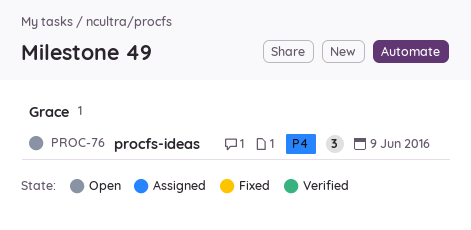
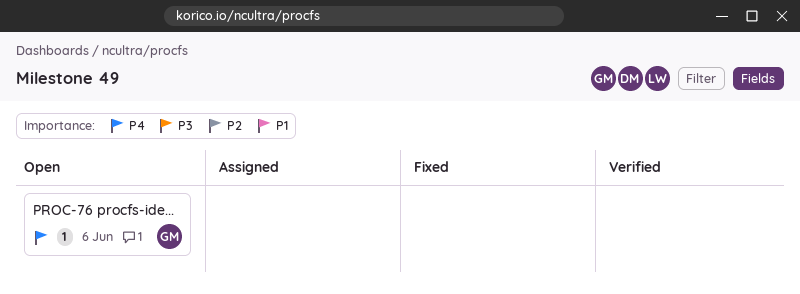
PROC-76, estimate: 3 -> 1
PROC-76, due: Jun 9 -> Jun 6

